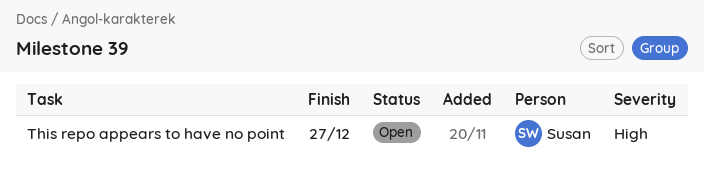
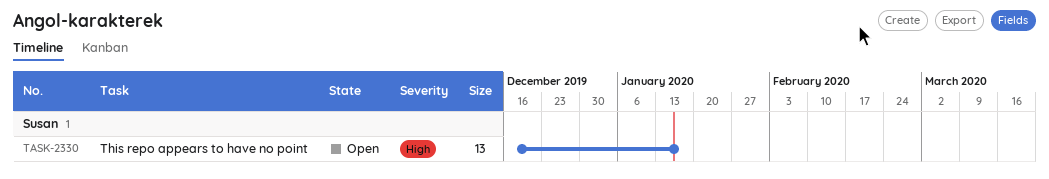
This repo appears to have no point, due: Dec 27 -> Jan 17

